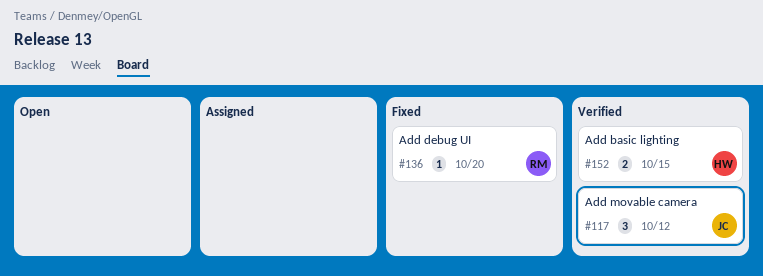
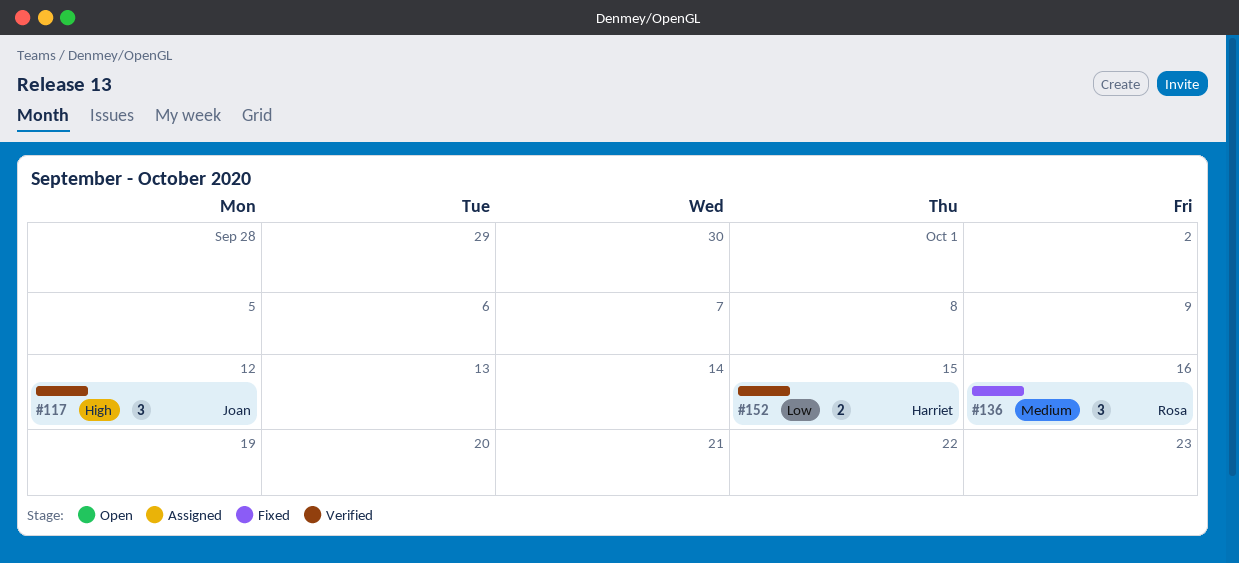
#136, estimate: 1 -> 3
#136, due: Oct 20 -> Oct 16

